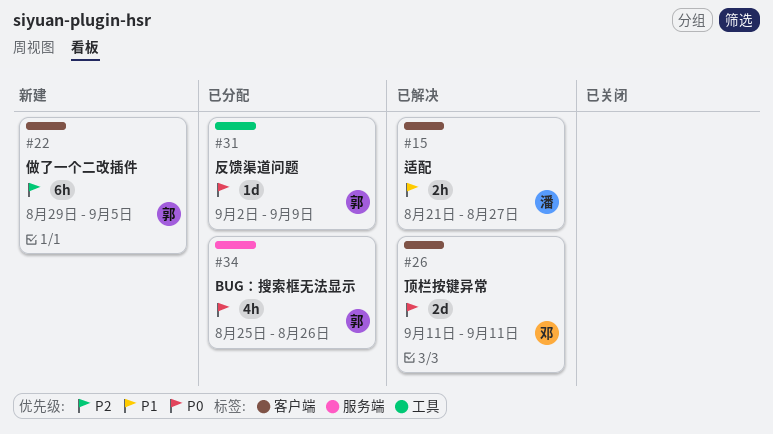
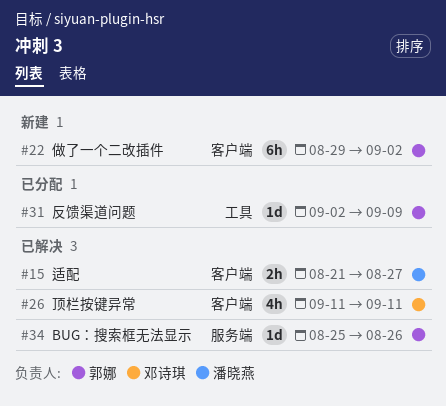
#22, due: Sep 5 -> Sep 2
#26, estimate: 2d -> 4h
#34, status: 已分配 -> 已解决
#34, estimate: 4h -> 1d

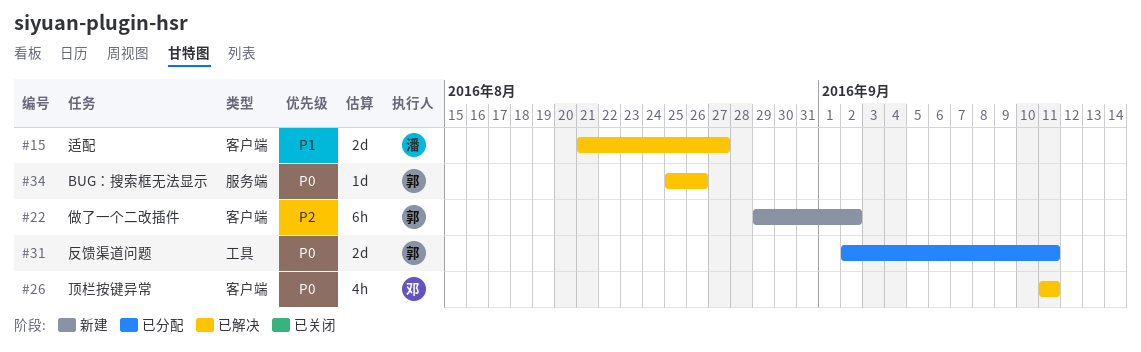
#15, estimate: 2h -> 2d
#31, estimate: 1d -> 2d
#31, due: Sep 9 -> Sep 11

